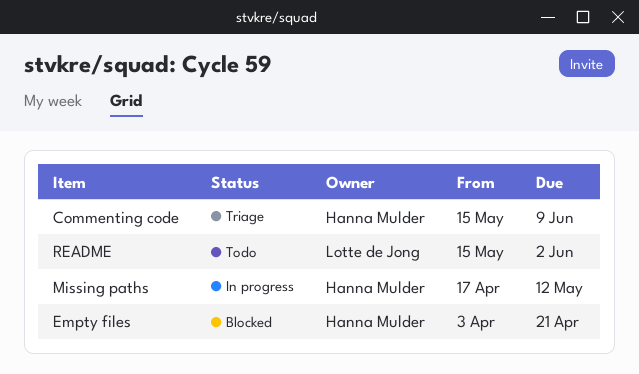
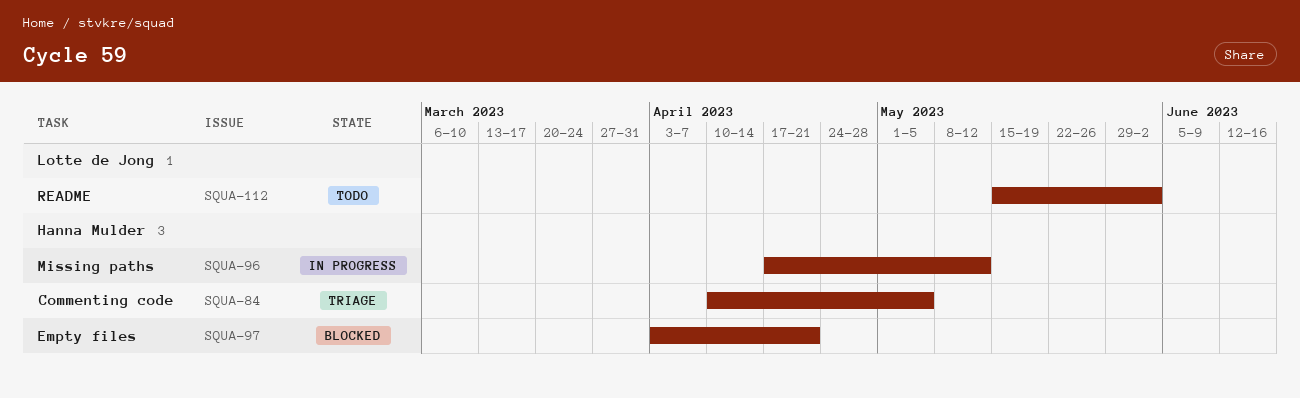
Commenting code, start: May 15 -> Apr 10
Commenting code, due: Jun 9 -> May 5

